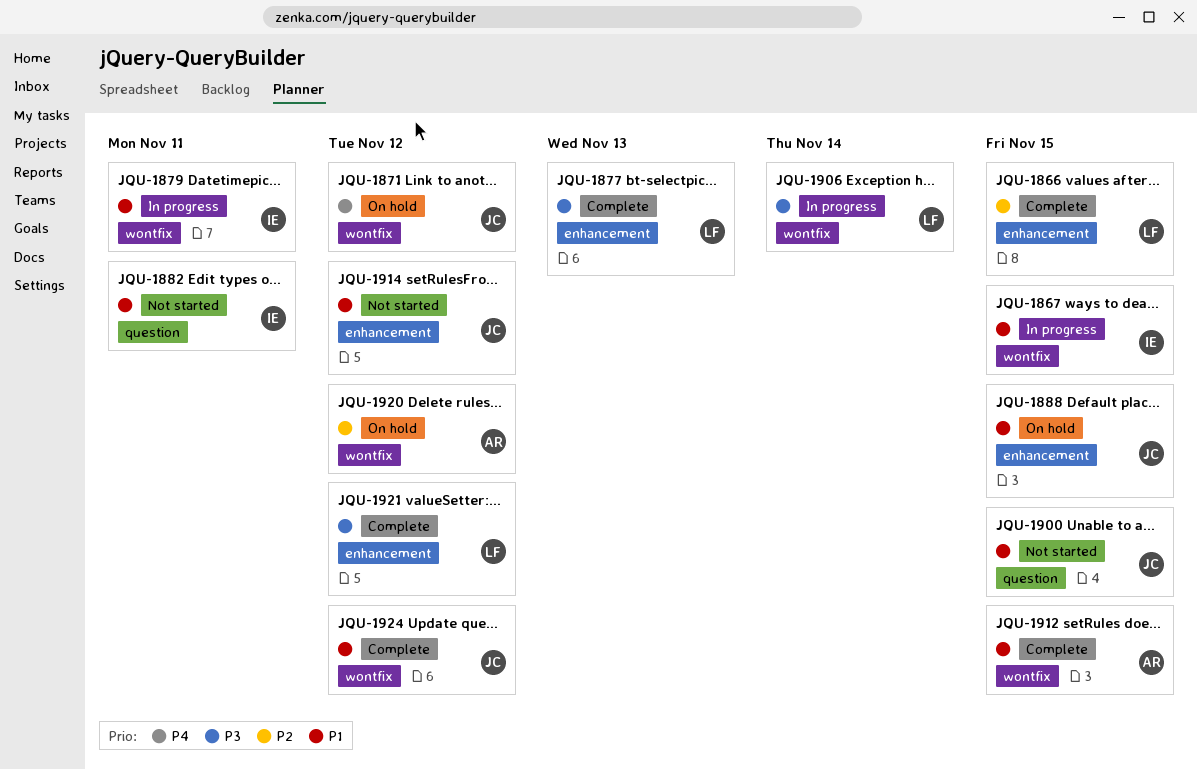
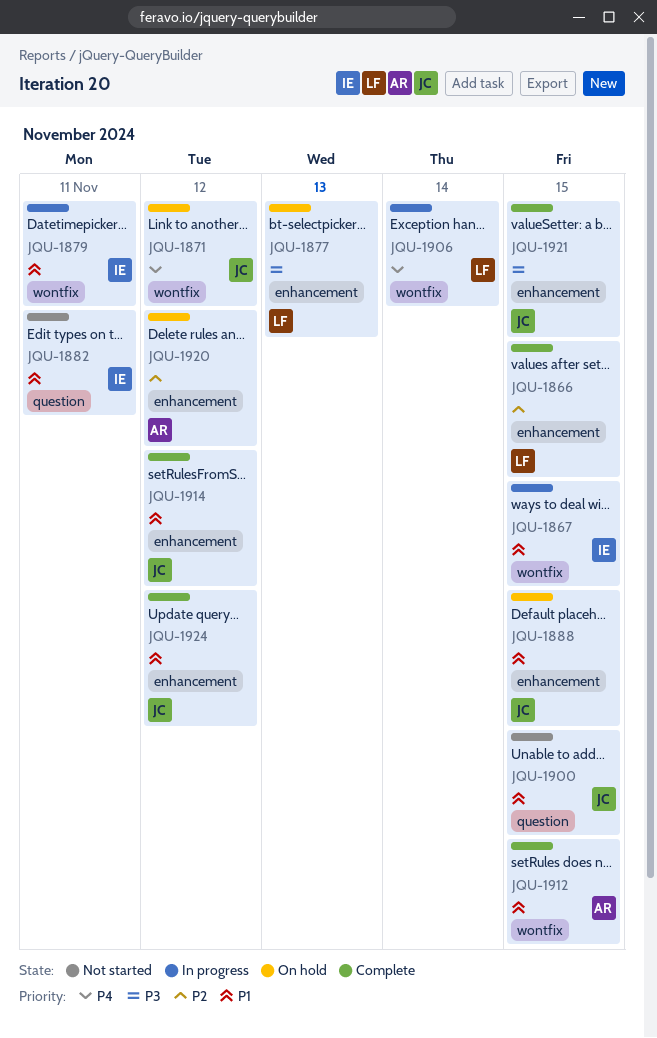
JQU-1877, status: Complete -> On hold
JQU-1906, priority: P3 -> P4
JQU-1914, status: Not started -> Complete
JQU-1920, label: wontfix -> enhancement
JQU-1921, owner: LF -> JC
JQU-1921, due: Nov 12 -> Nov 15
JQU-1924, label: wontfix -> enhancement

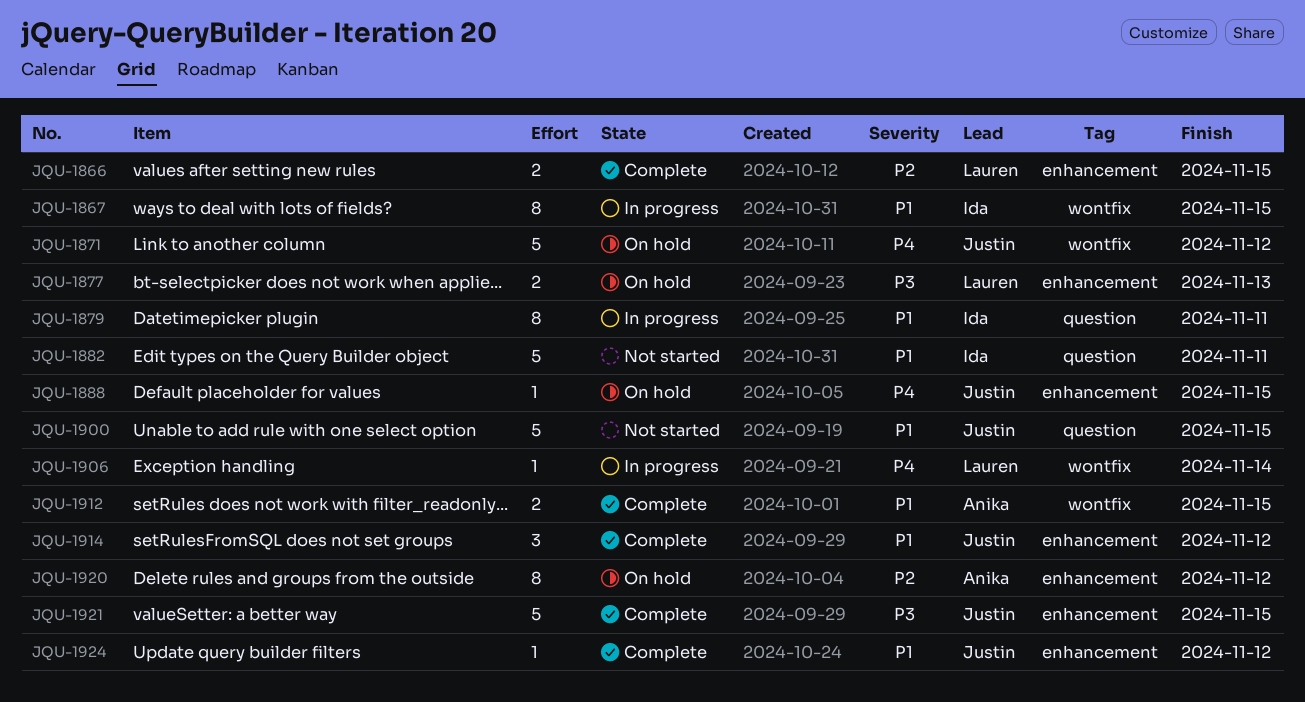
JQU-1879, label: wontfix -> question
JQU-1888, priority: P1 -> P4

